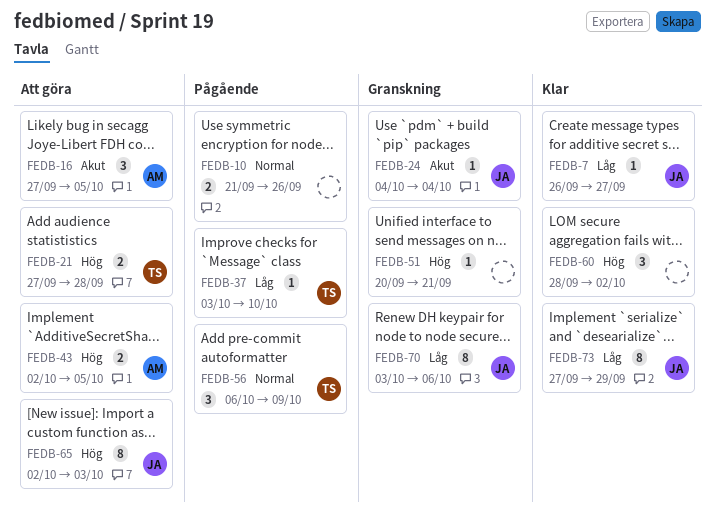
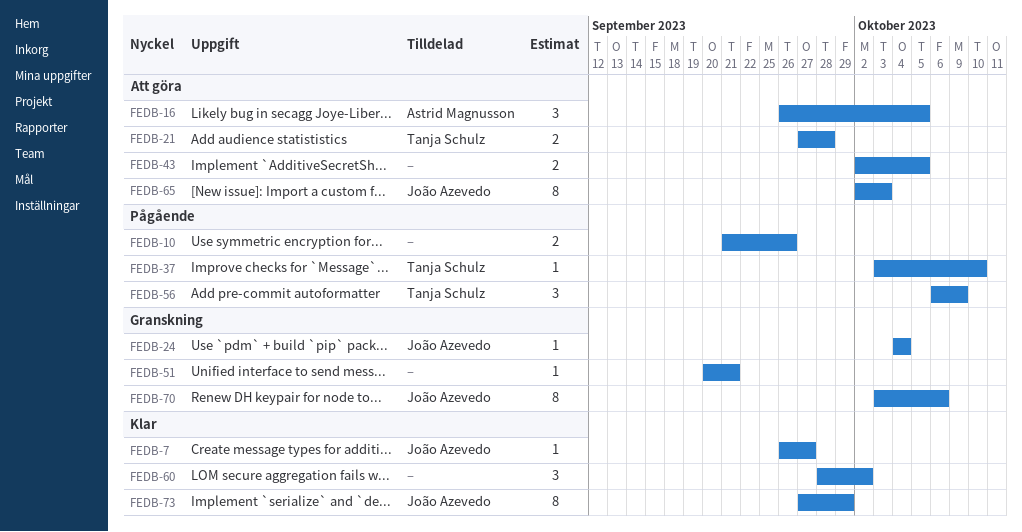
FEDB-16, start: Sep 27 -> Sep 26
FEDB-43, owner: Astrid Magnusson -> none

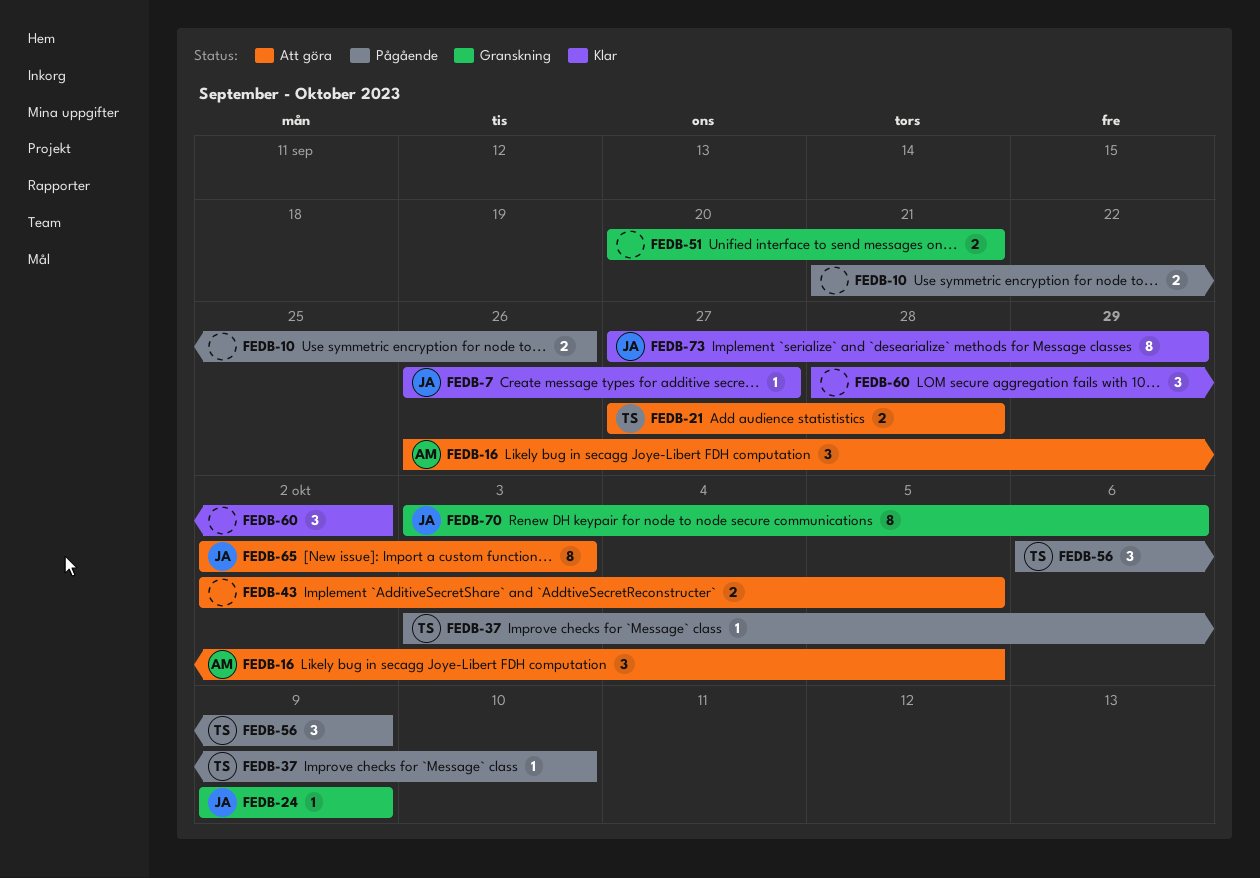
FEDB-24, start: Oct 4 -> Oct 9
FEDB-24, due: Oct 4 -> Oct 9
FEDB-51, estimate: 1 -> 2

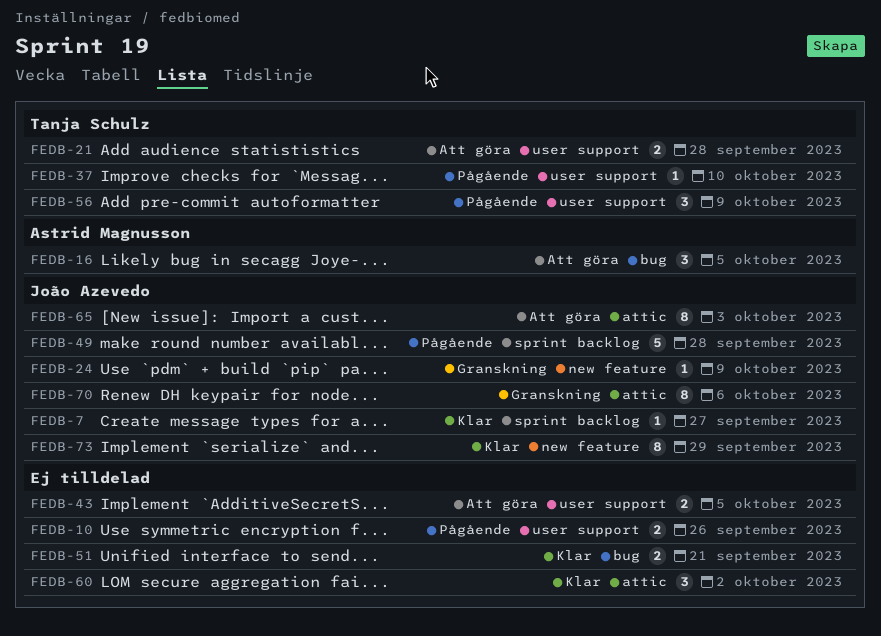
FEDB-49: none -> present
FEDB-51, status: Granskning -> Klar

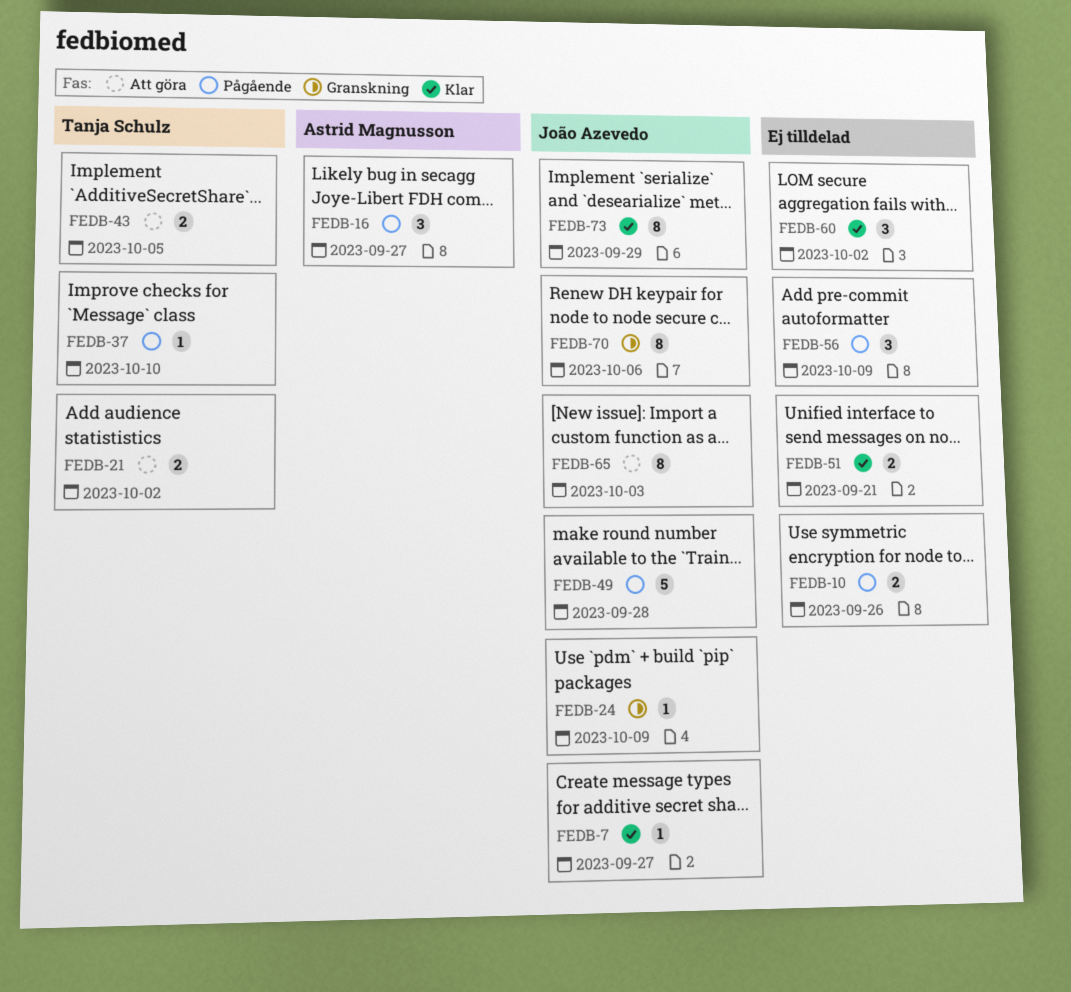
FEDB-16, status: Att göra -> Pågående
FEDB-16, due: Oct 5 -> Sep 27
FEDB-21, due: Sep 28 -> Oct 2
FEDB-43, owner: none -> Tanja Schulz
FEDB-56, owner: Tanja Schulz -> none

